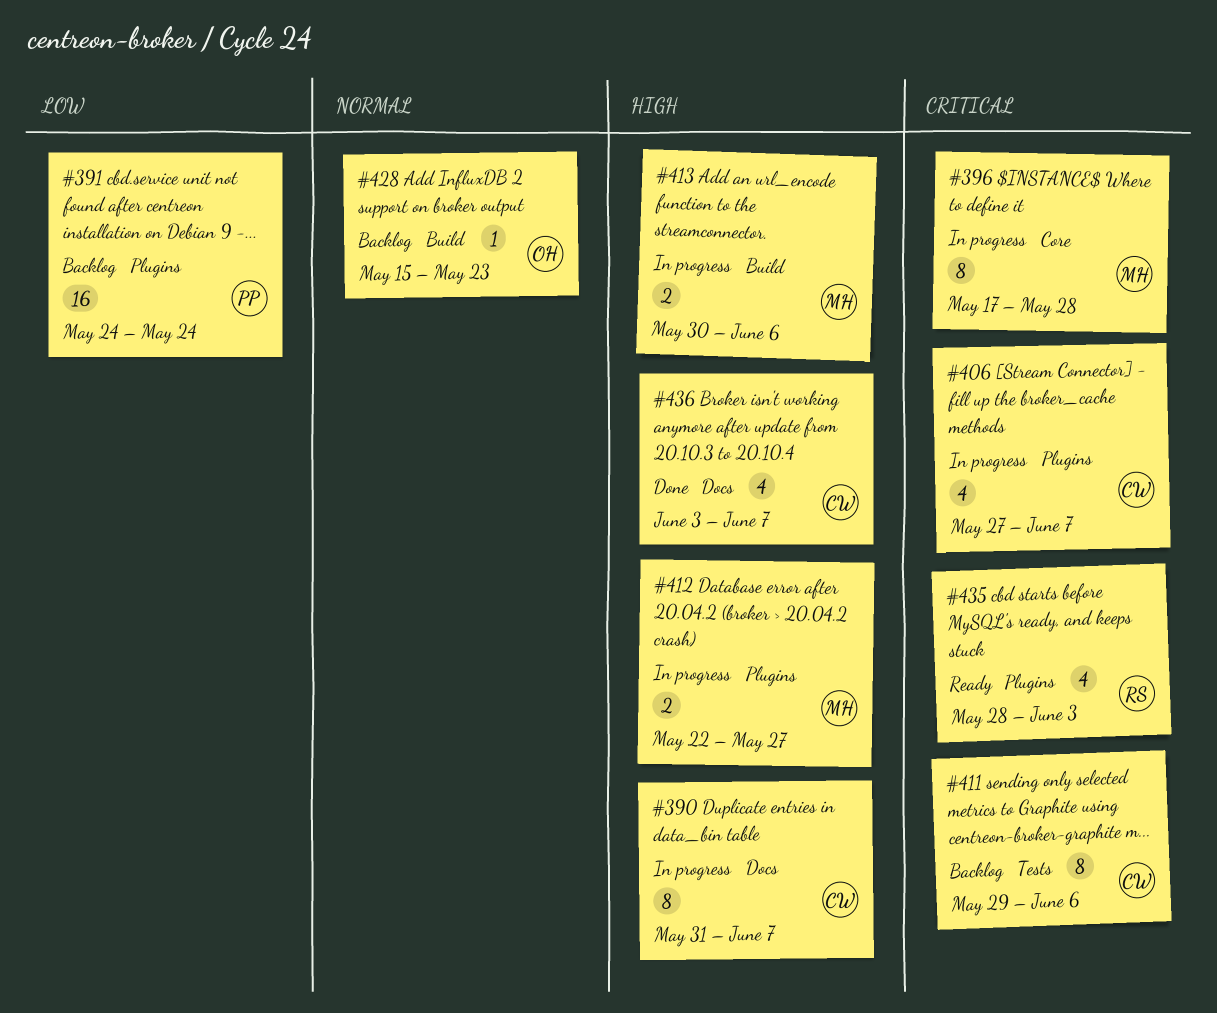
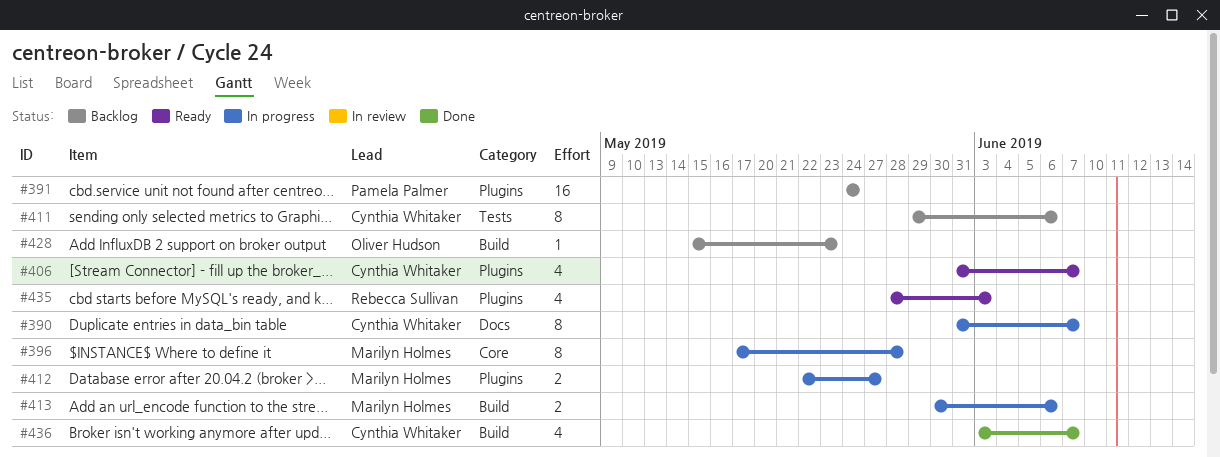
#406, status: In progress -> Ready
#406, start: May 27 -> May 31
#436, label: Docs -> Build

